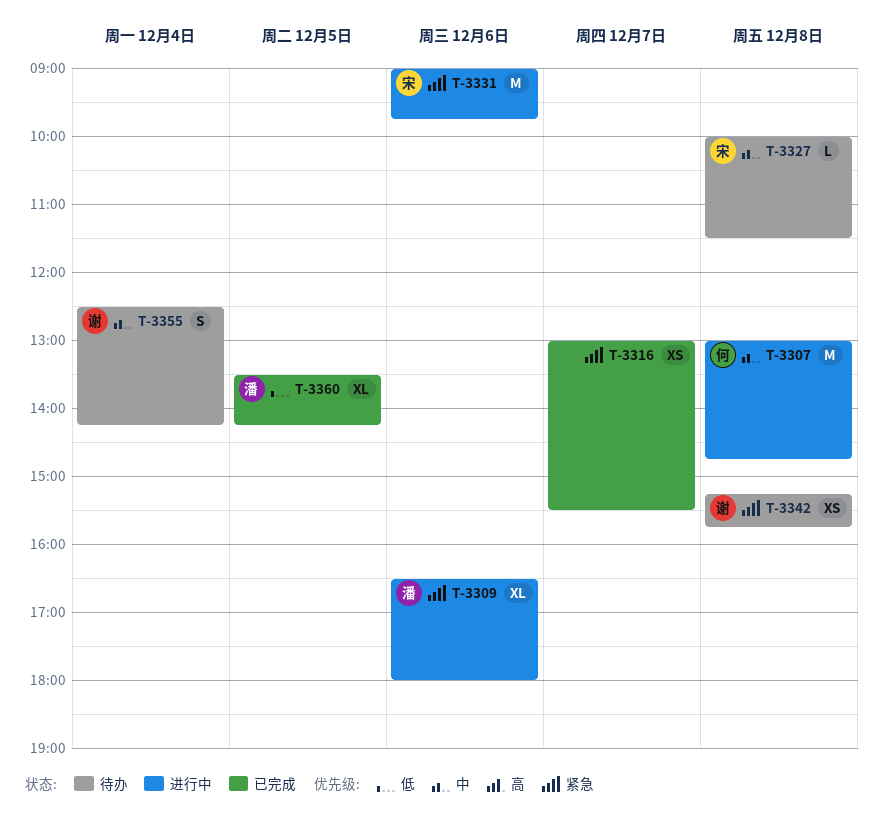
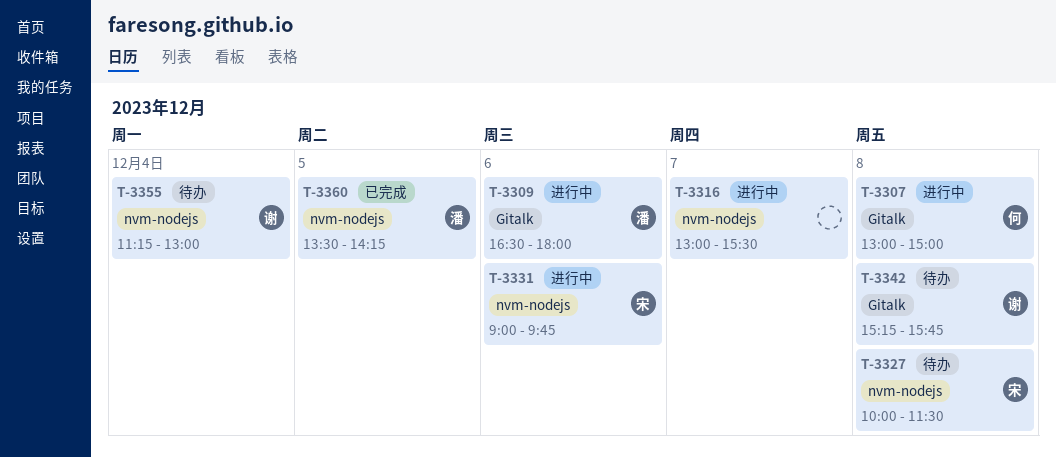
T-3307, ends: 14:45 -> 15:00
T-3316, status: 已完成 -> 进行中
T-3355, begins: 12:30 -> 11:15
T-3355, ends: 14:15 -> 13:00

